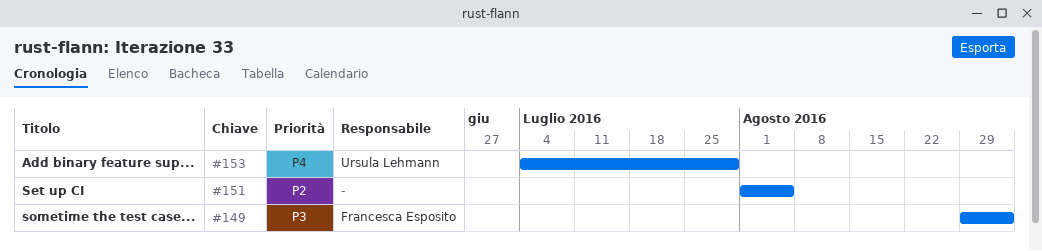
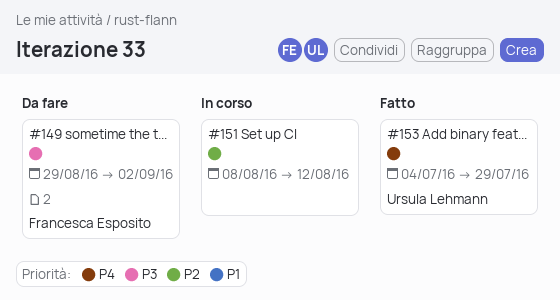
#151, start: Aug 1 -> Aug 8
#151, due: Aug 5 -> Aug 12

